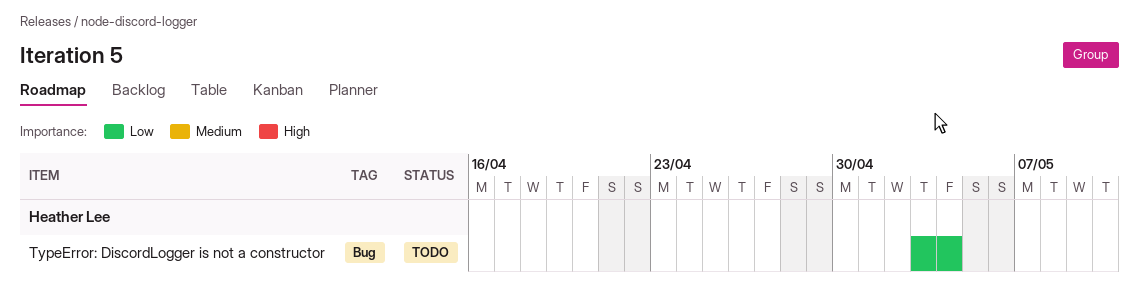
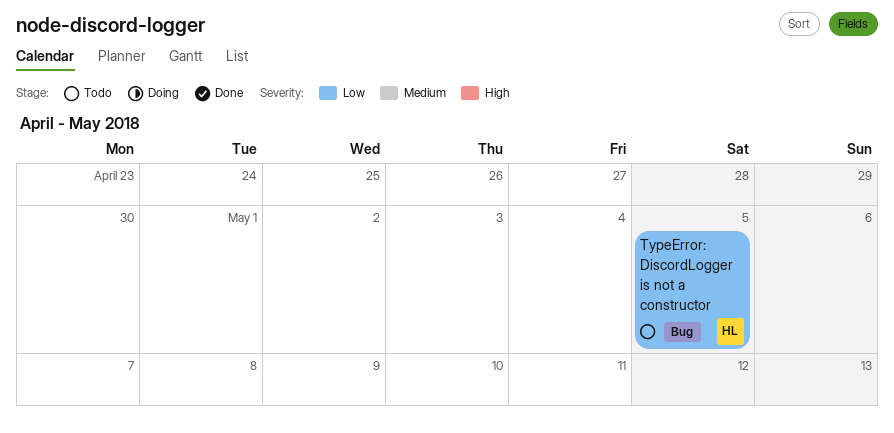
TypeError: DiscordLogger is not a constructor, due: May 4 -> May 5

